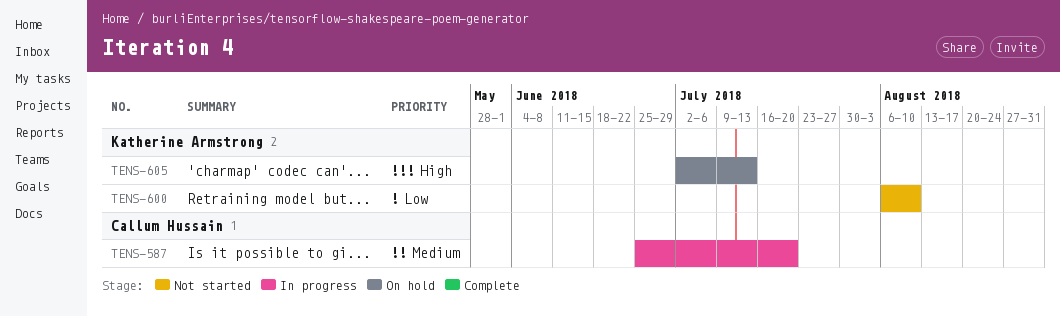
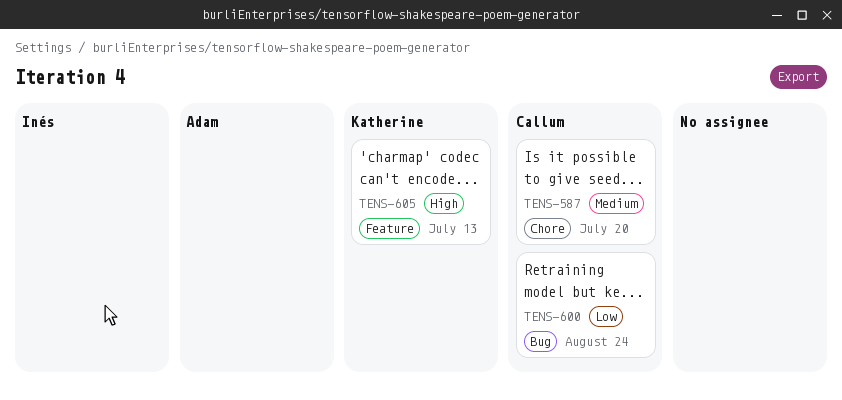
TENS-600, owner: Katherine Armstrong -> Callum Hussain
TENS-600, due: Aug 10 -> Aug 24

